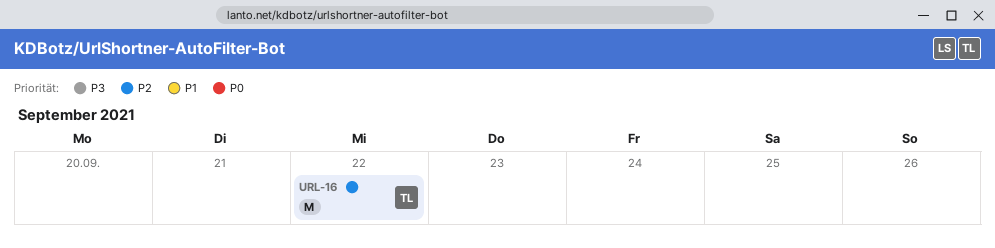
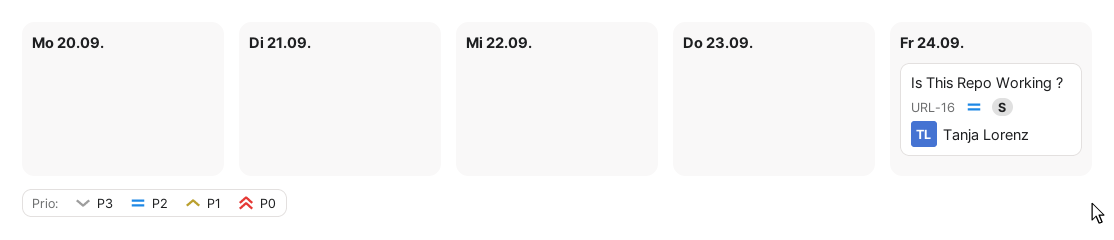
URL-16, estimate: M -> S
URL-16, due: Sep 22 -> Sep 24

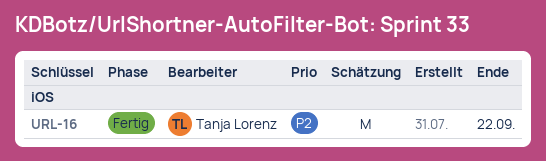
URL-16, estimate: S -> M
URL-16, due: Sep 24 -> Sep 22

